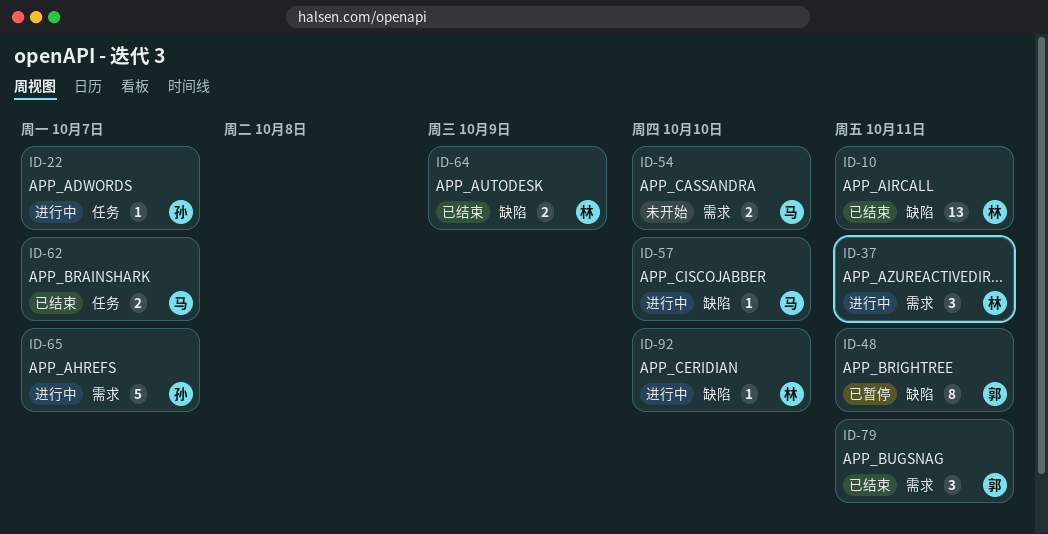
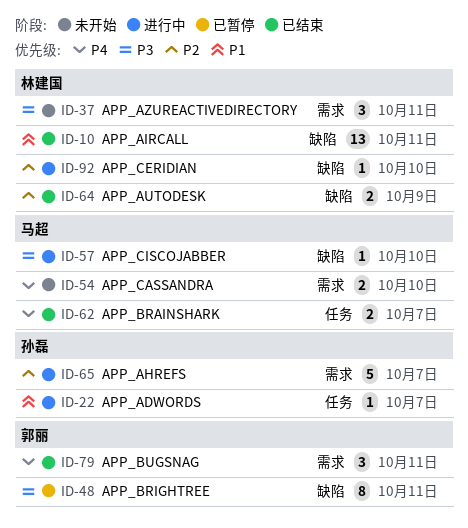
ID-37, status: 进行中 -> 未开始

